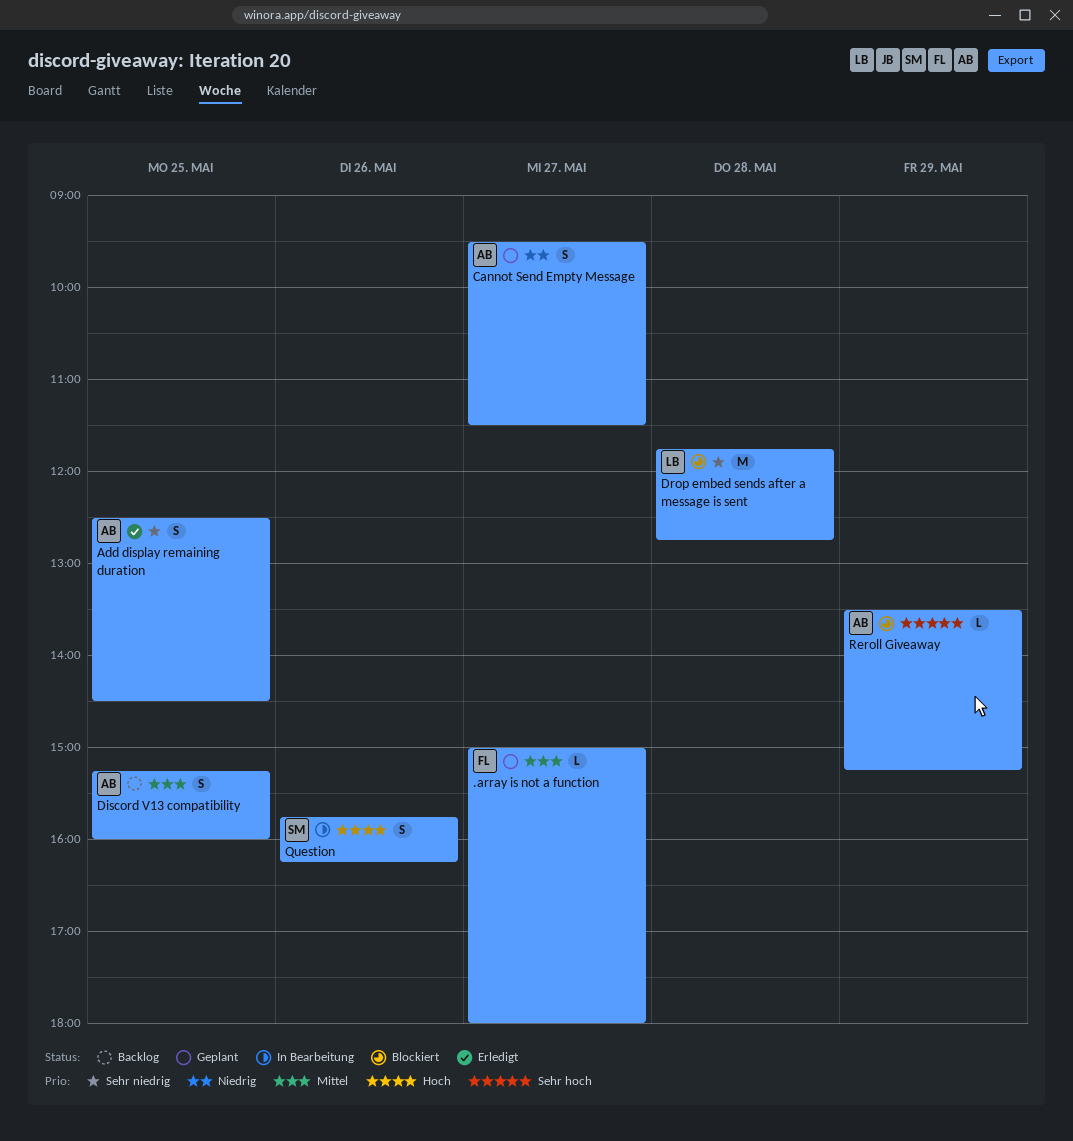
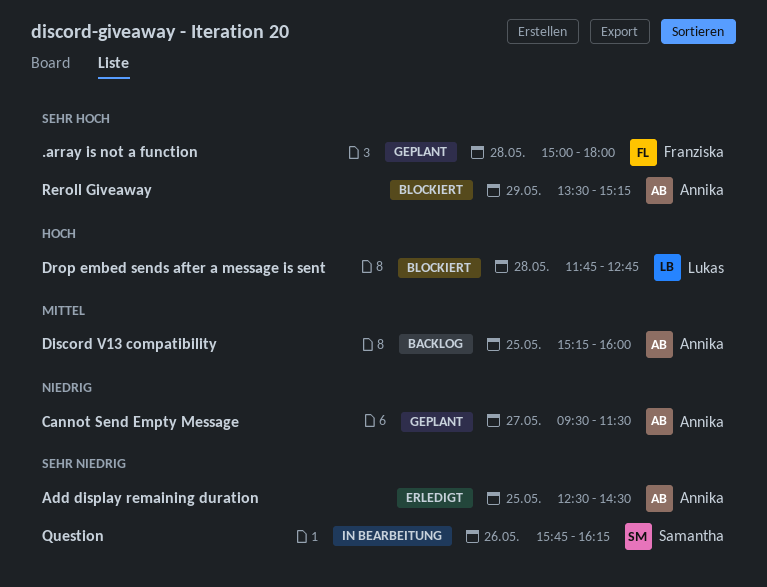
.array is not a function, priority: Mittel -> Sehr hoch
.array is not a function, day: May 27 -> May 28
Drop embed sends after a message is sent, priority: Sehr niedrig -> Hoch
Question, priority: Hoch -> Sehr niedrig

